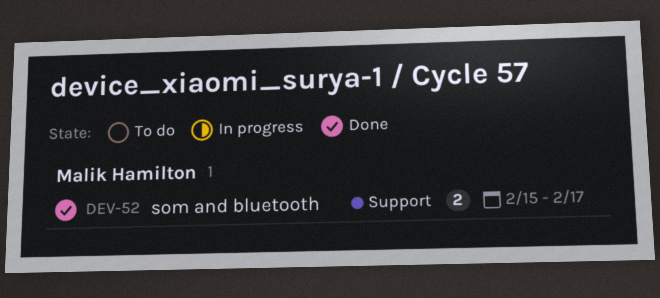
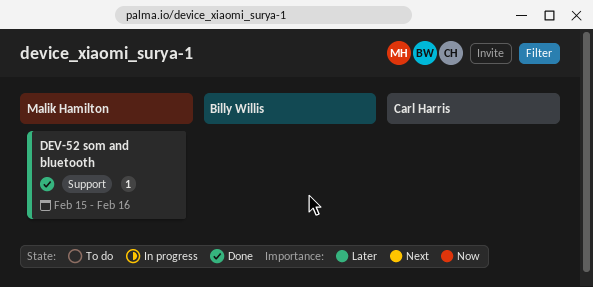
DEV-52, estimate: 2 -> 1
DEV-52, due: Feb 17 -> Feb 16

